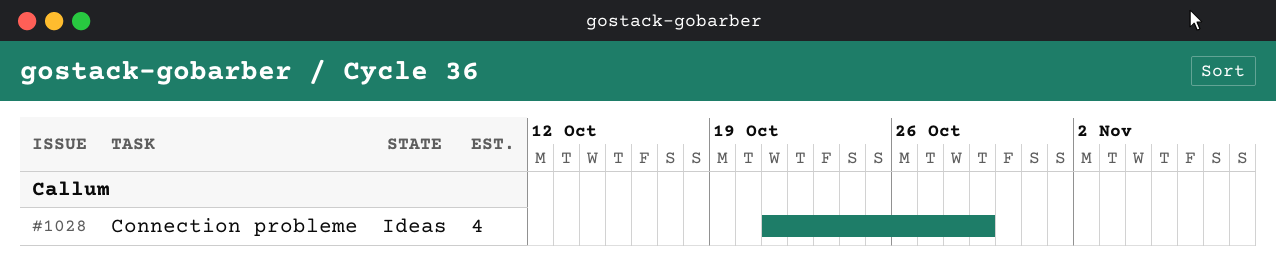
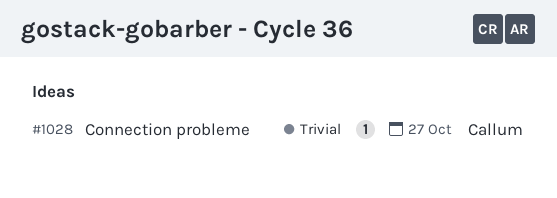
#1028, estimate: 4 -> 1
#1028, due: Oct 29 -> Oct 27

